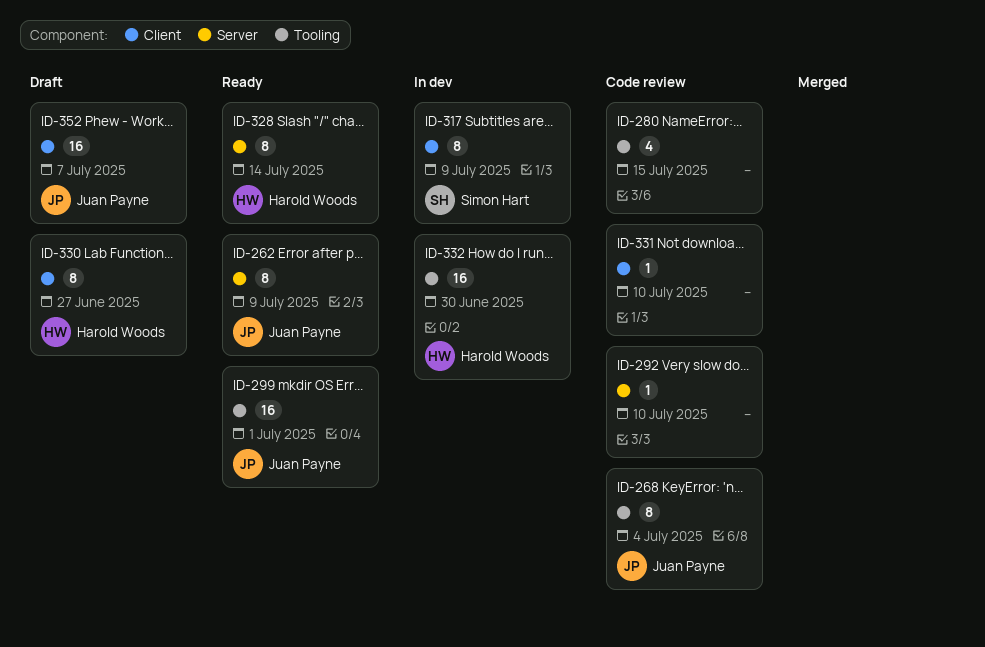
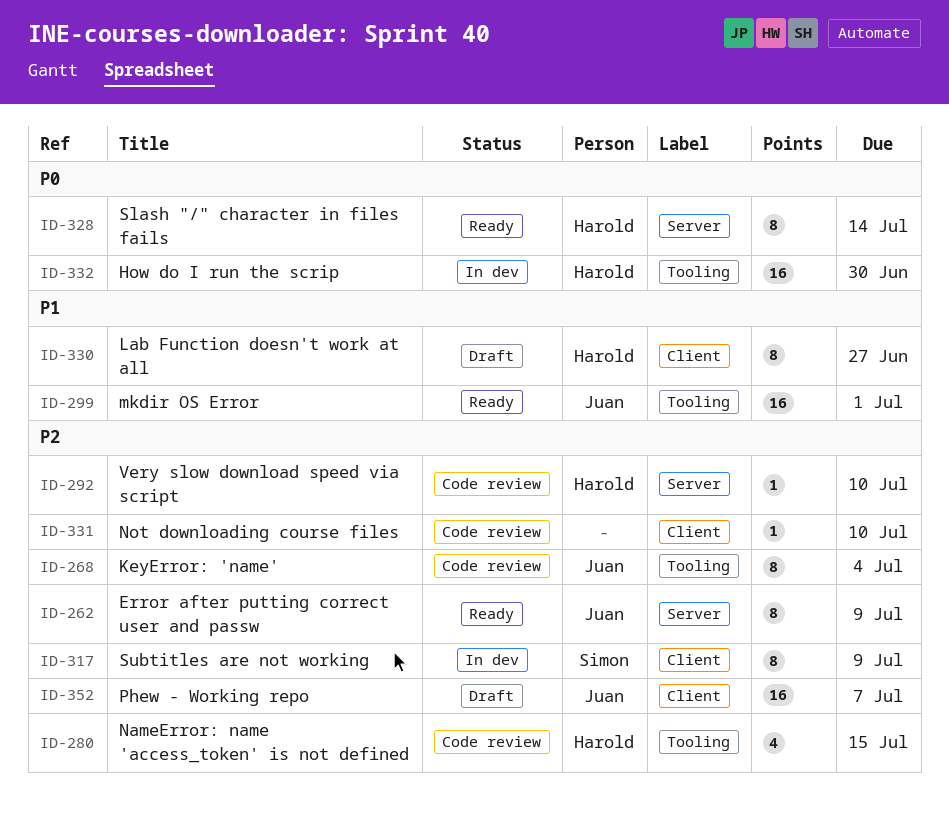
ID-280, owner: none -> Harold Woods
ID-292, owner: none -> Harold Woods

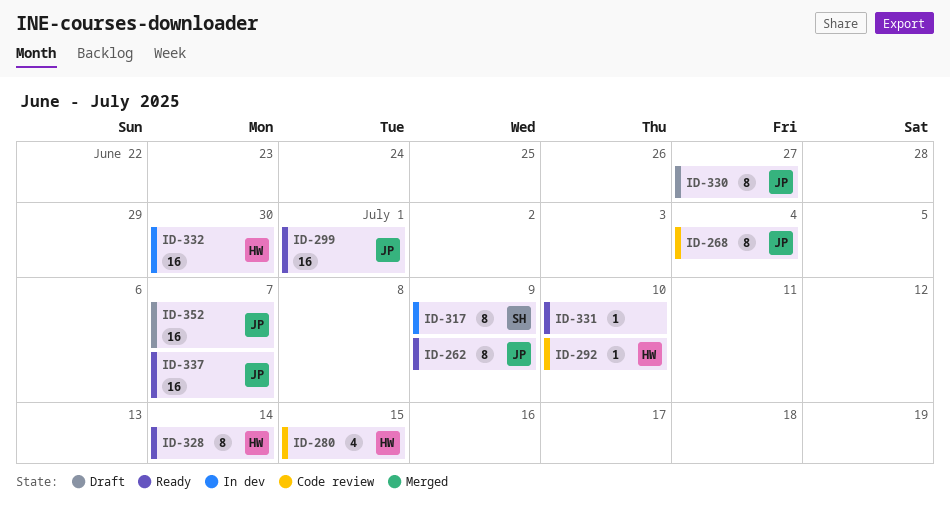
ID-330, owner: Harold -> Juan
ID-331, status: Code review -> Ready
ID-337: none -> present

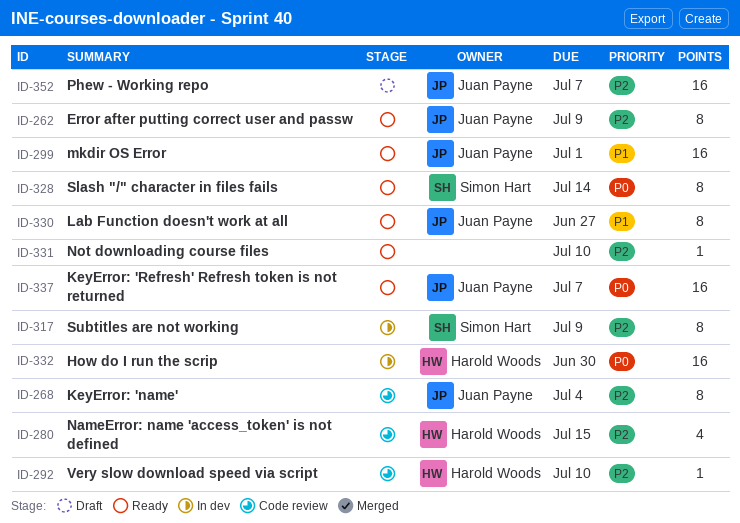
ID-328, owner: Harold Woods -> Simon Hart
ID-330, status: Draft -> Ready

